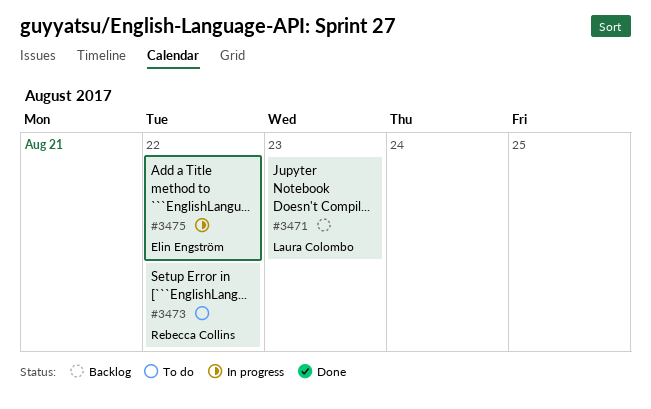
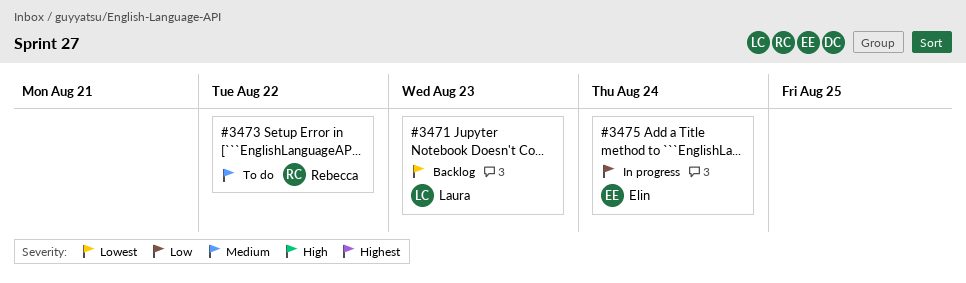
#3475, due: Aug 22 -> Aug 24

